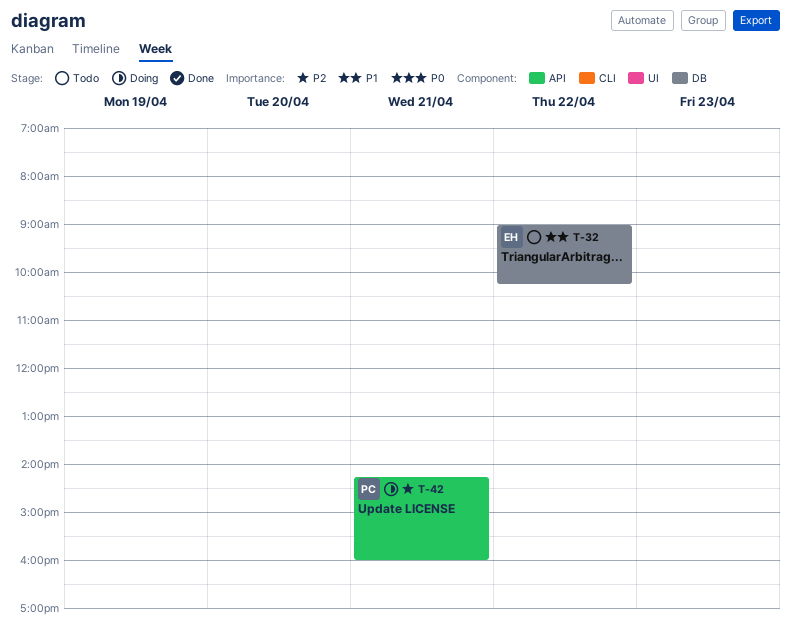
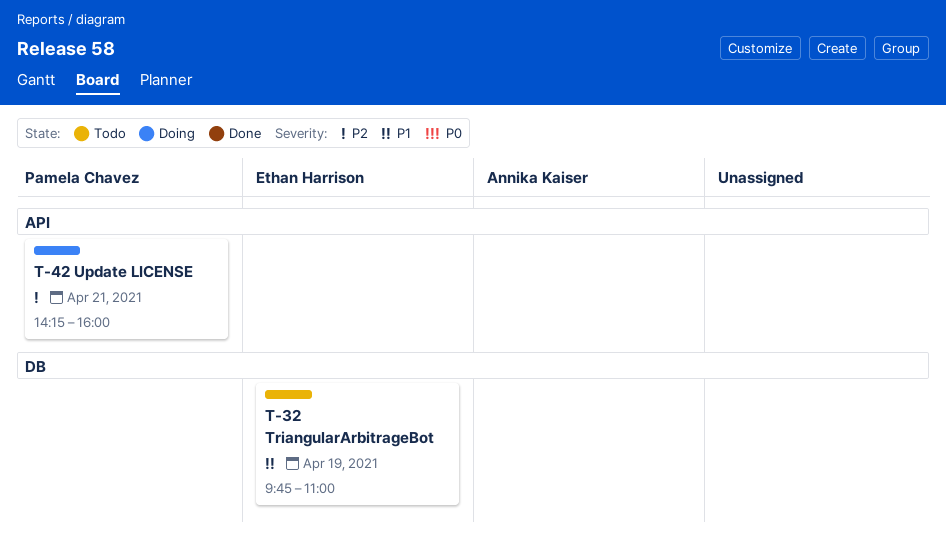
T-32, day: Apr 22 -> Apr 19
T-32, begins: 09:00 -> 09:45
T-32, ends: 10:15 -> 11:00

